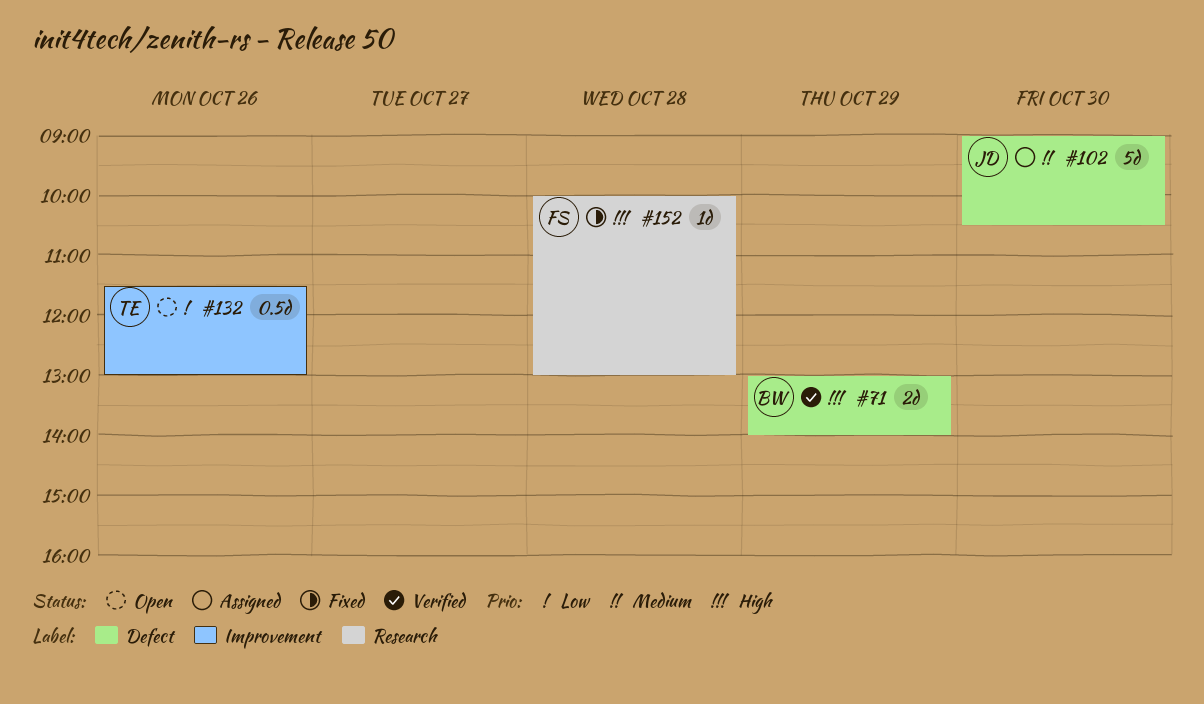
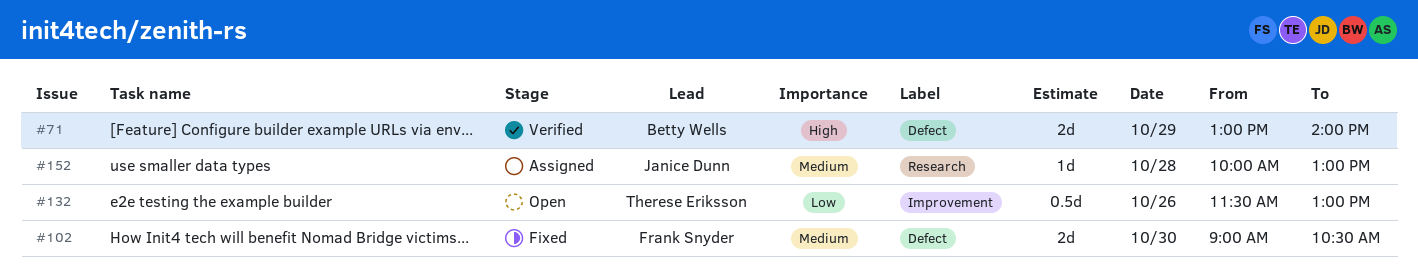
#102, status: Assigned -> Fixed
#102, owner: Janice Dunn -> Frank Snyder
#102, estimate: 5d -> 2d
#152, status: Fixed -> Assigned
#152, owner: Frank Snyder -> Janice Dunn
#152, priority: High -> Medium

